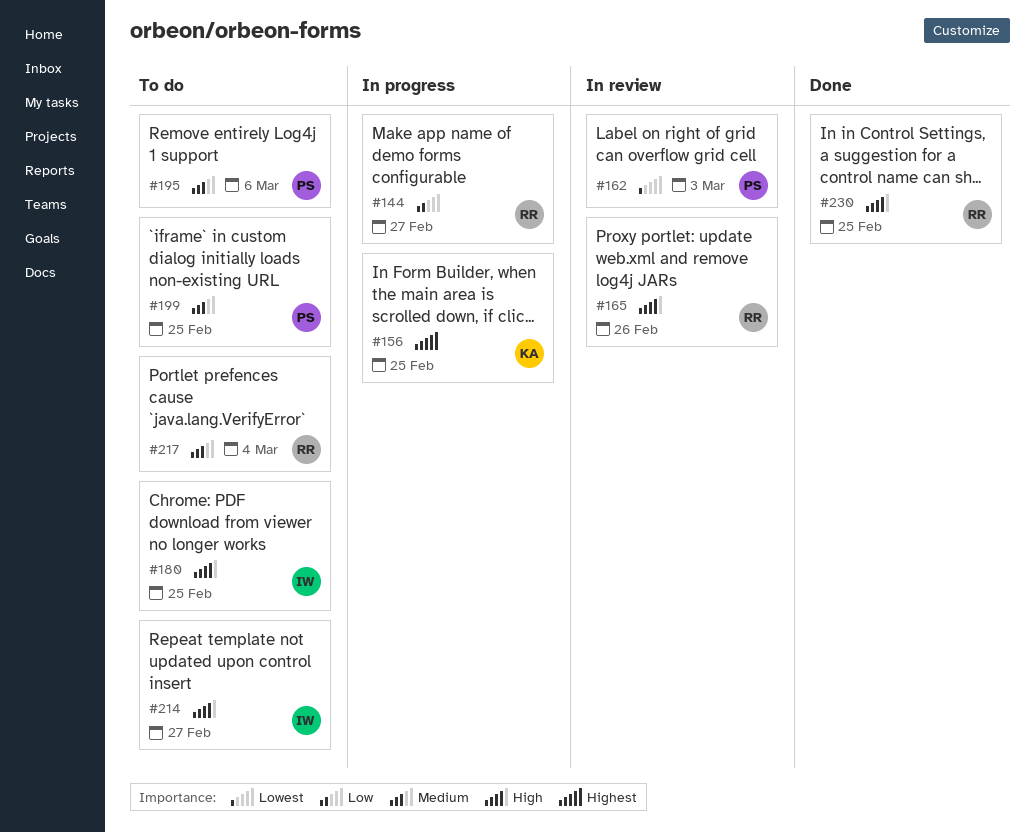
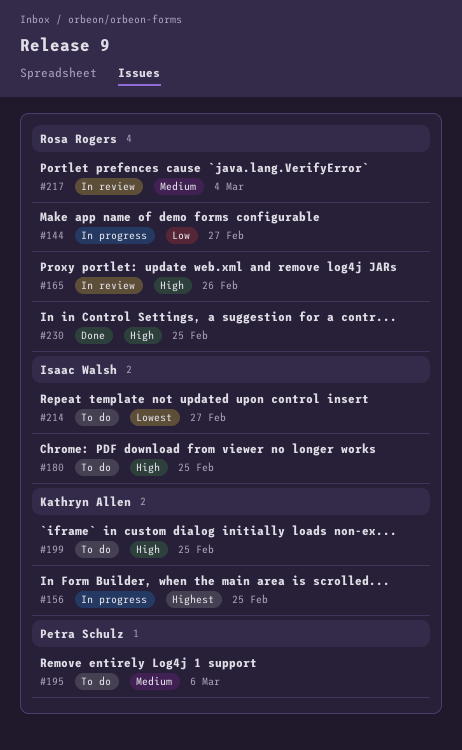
#162: present -> none
#199, owner: Petra Schulz -> Kathryn Allen
#199, priority: Medium -> High
#214, priority: High -> Lowest
#217, status: To do -> In review

